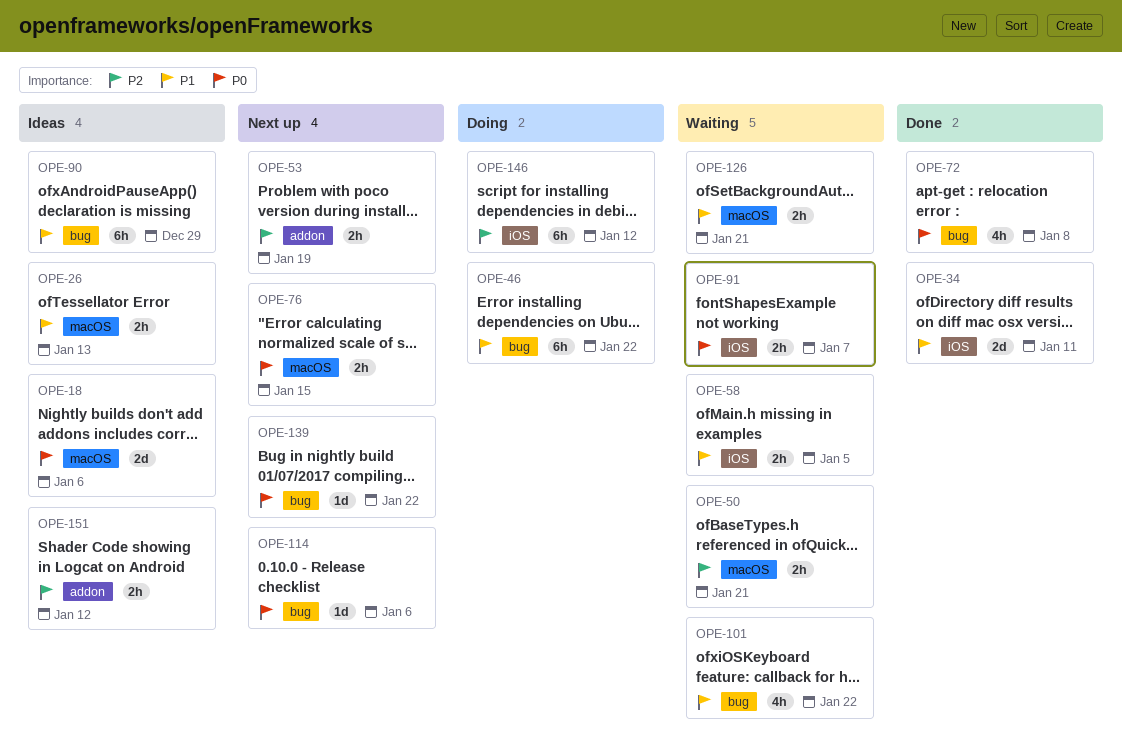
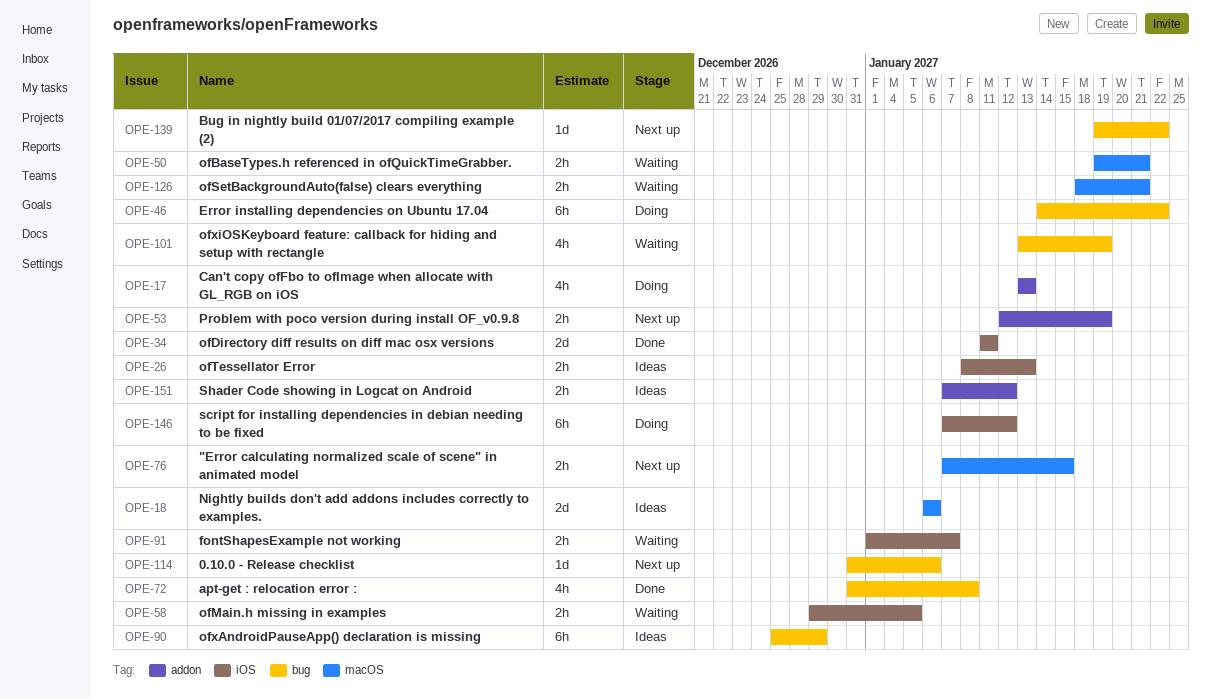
OPE-17: none -> present
OPE-26, label: macOS -> iOS
OPE-101, due: Jan 22 -> Jan 19

